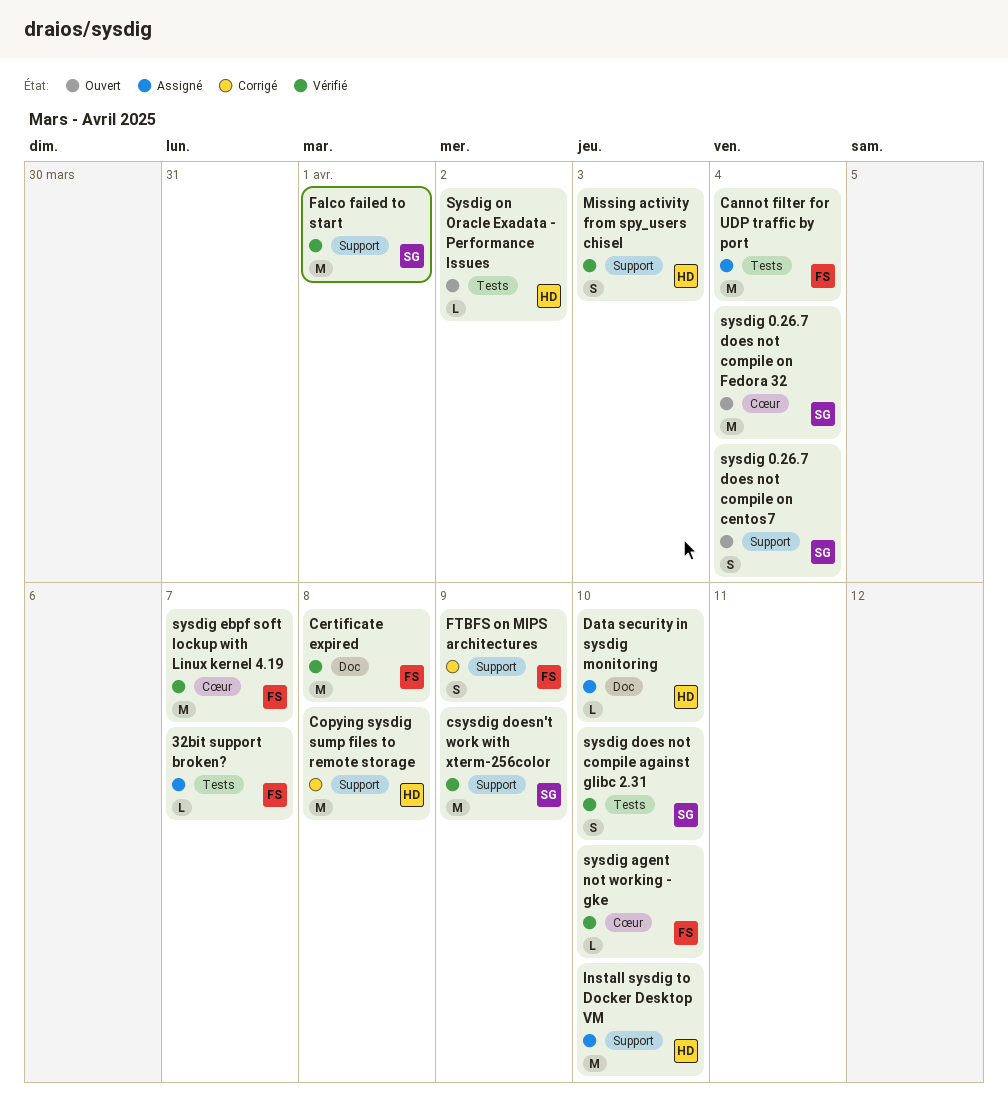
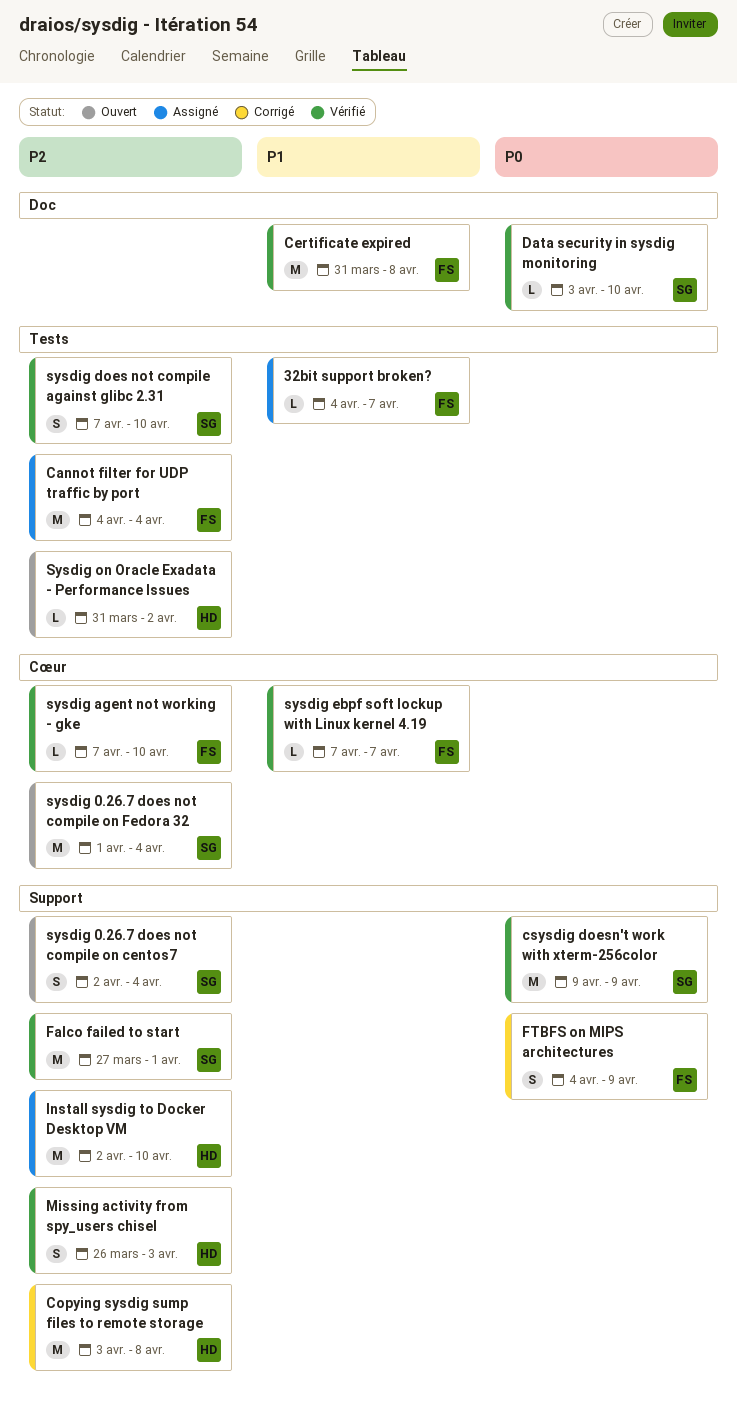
Data security in sysdig monitoring, status: Assigné -> Vérifié
Data security in sysdig monitoring, owner: HD -> SG
sysdig ebpf soft lockup with Linux kernel 4.19, estimate: M -> L

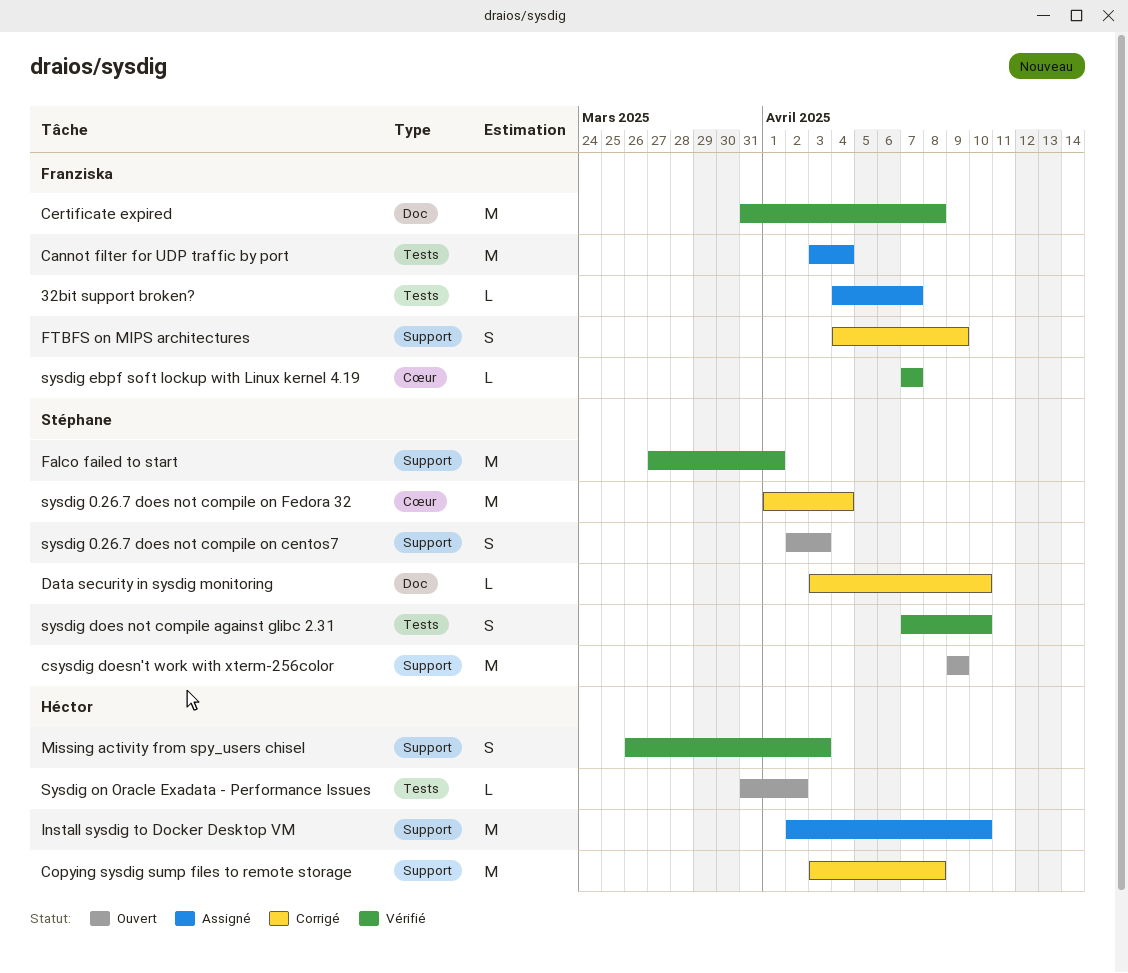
Cannot filter for UDP traffic by port, start: Apr 4 -> Apr 3
csysdig doesn't work with xterm-256color, status: Vérifié -> Ouvert
Data security in sysdig monitoring, status: Vérifié -> Corrigé
sysdig 0.26.7 does not compile on centos7, due: Apr 4 -> Apr 3
sysdig 0.26.7 does not compile on Fedora 32, status: Ouvert -> Corrigé
sysdig agent not working - gke: present -> none

